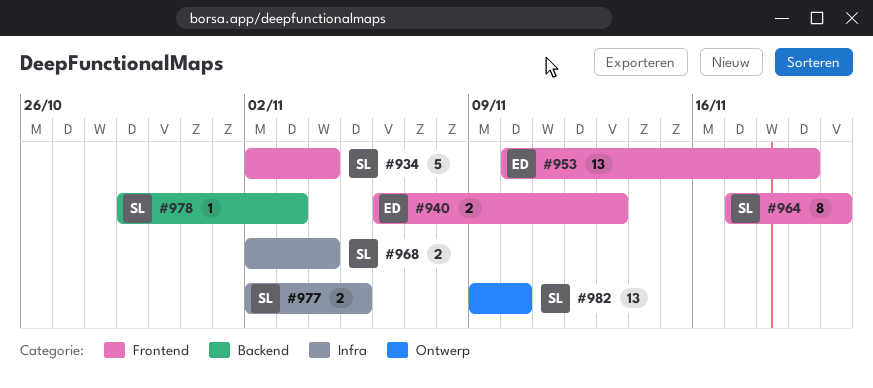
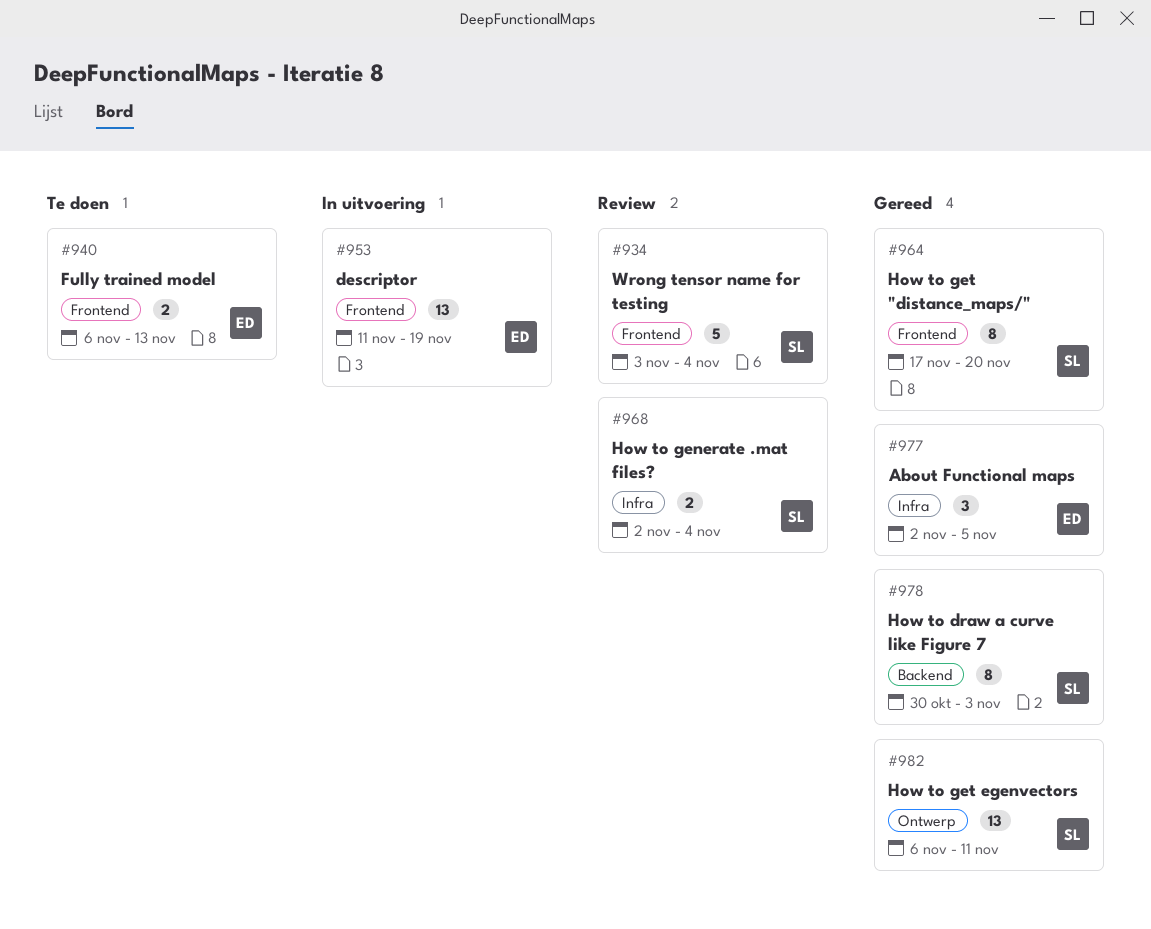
#934, start: Nov 2 -> Nov 3
#953, start: Nov 10 -> Nov 11
#977, owner: SL -> ED
#977, estimate: 2 -> 3
#978, estimate: 1 -> 8
#978, start: Oct 29 -> Oct 30
#982, start: Nov 9 -> Nov 6
#982, due: Nov 10 -> Nov 11

